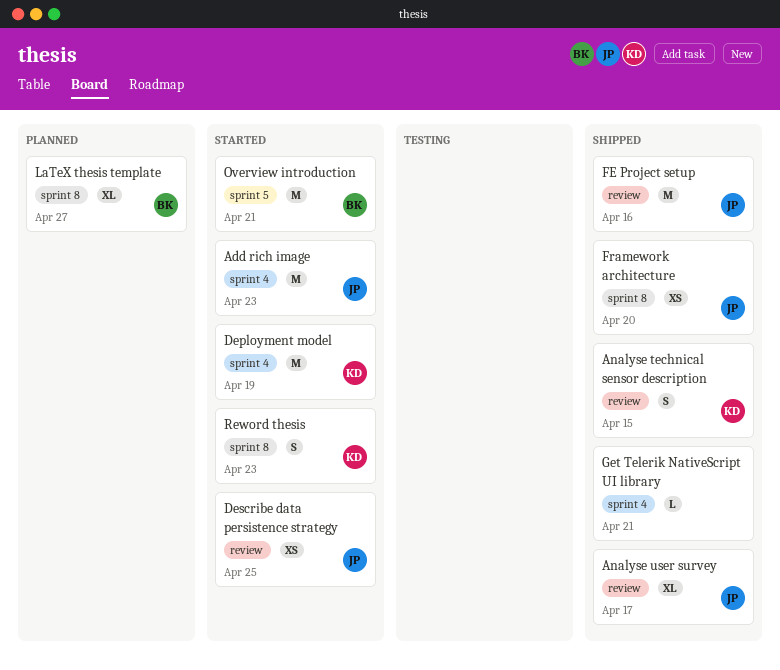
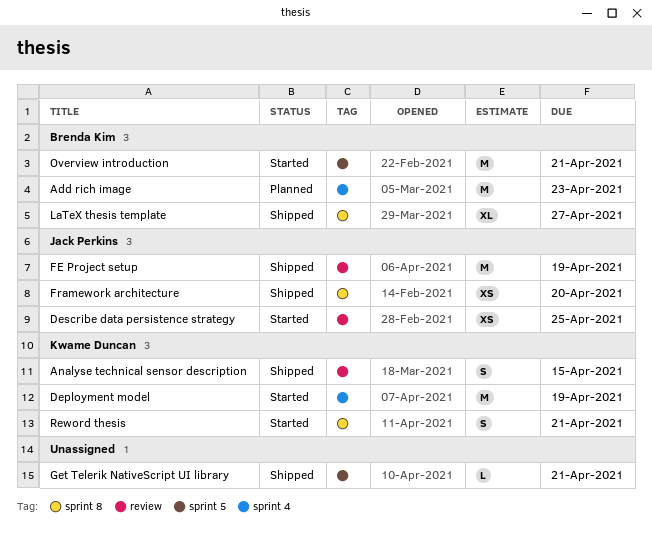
Add rich image, status: Started -> Planned
Add rich image, owner: Jack Perkins -> Brenda Kim
Analyse user survey: present -> none
FE Project setup, due: Apr 16 -> Apr 19
Get Telerik NativeScript UI library, label: sprint 4 -> sprint 5
LaTeX thesis template, status: Planned -> Shipped
Reword thesis, due: Apr 23 -> Apr 21

